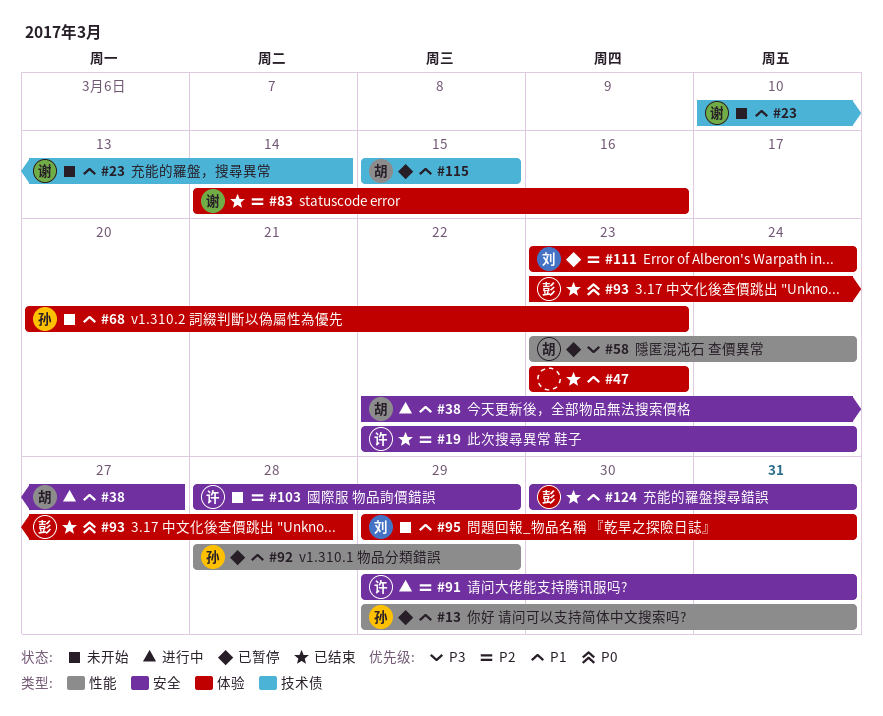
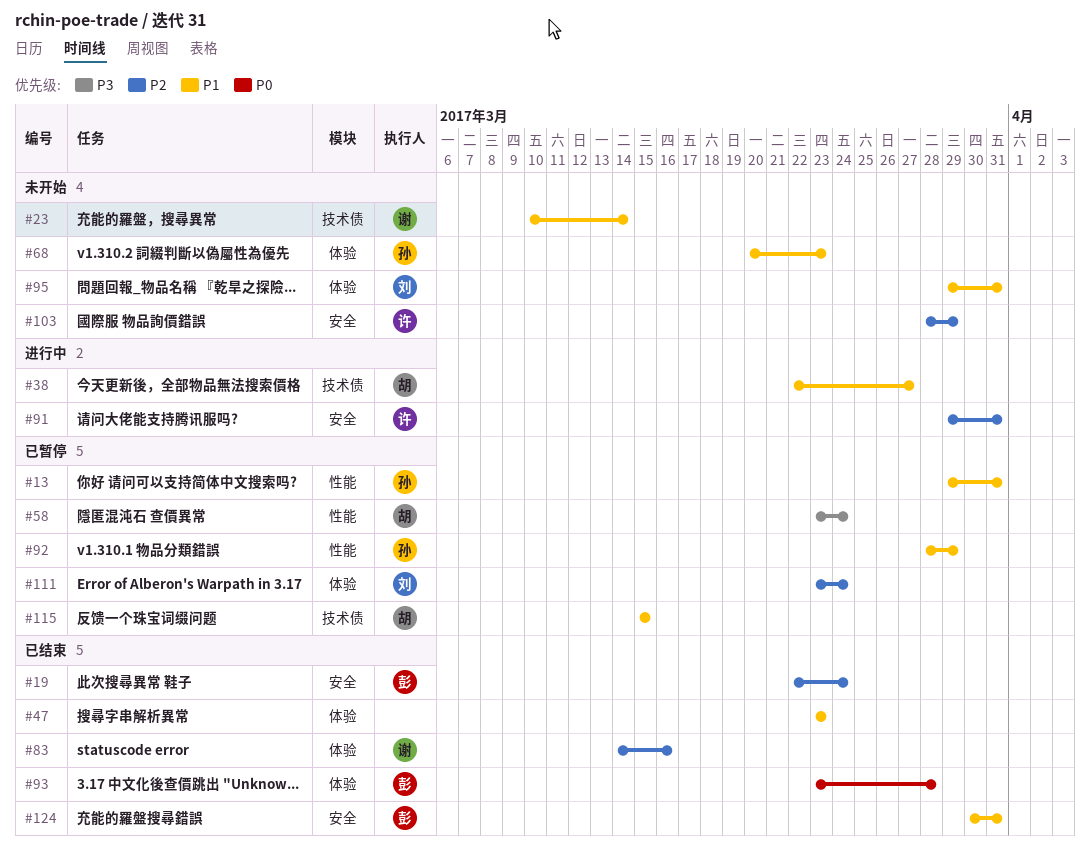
#19, owner: 许 -> 彭
#38, label: 安全 -> 技术债

